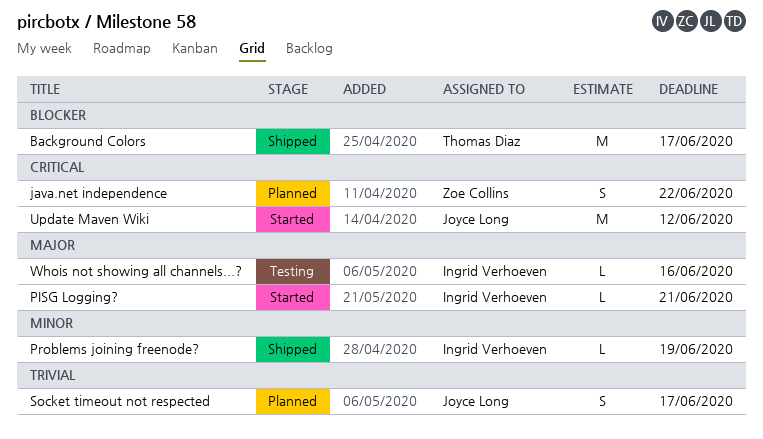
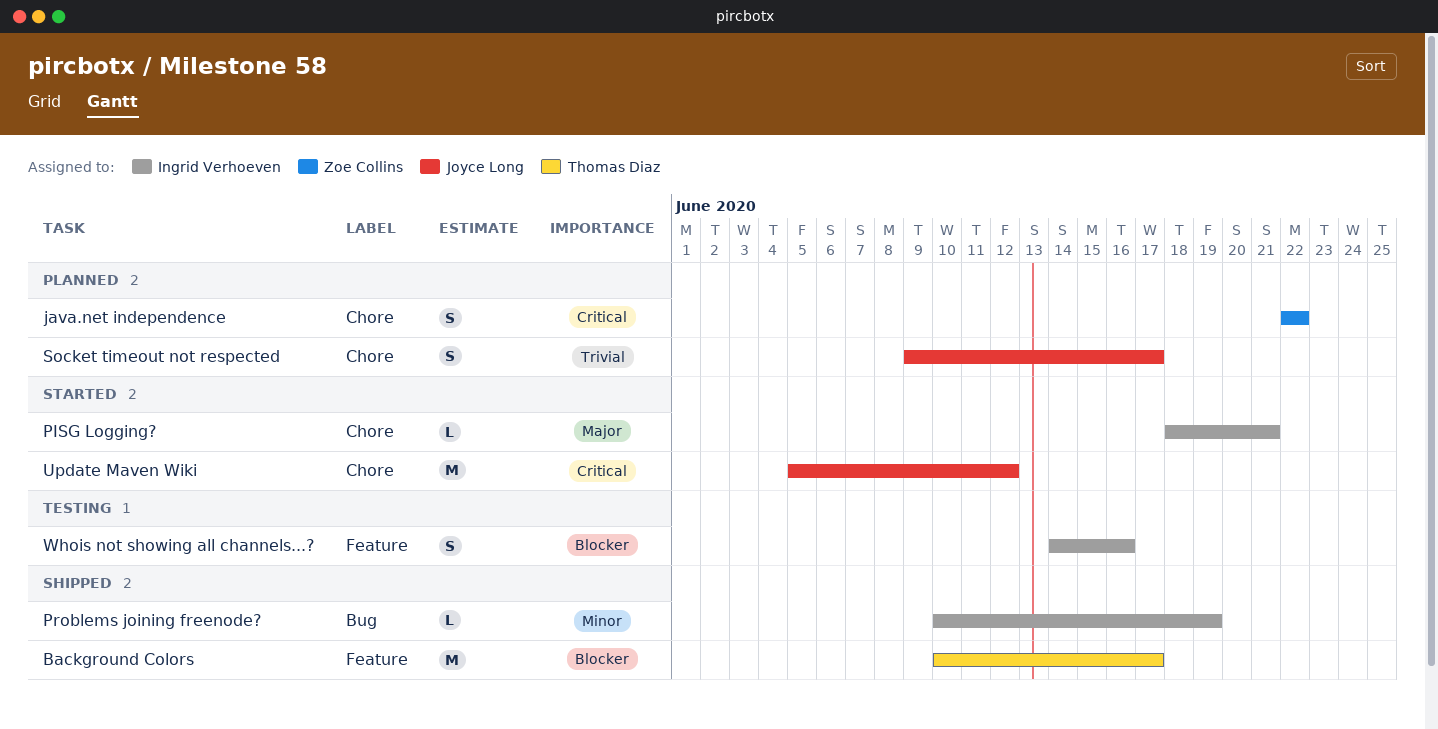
Whois not showing all channels...?, priority: Major -> Blocker
Whois not showing all channels...?, estimate: L -> S

